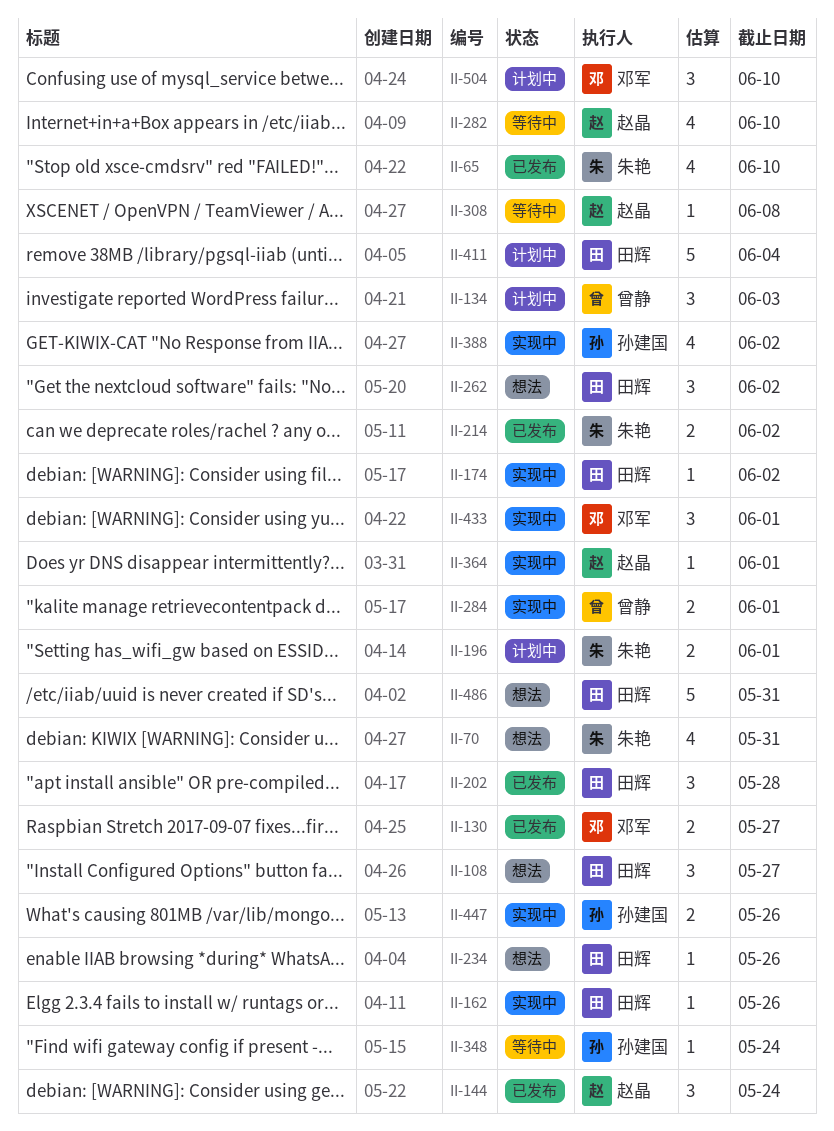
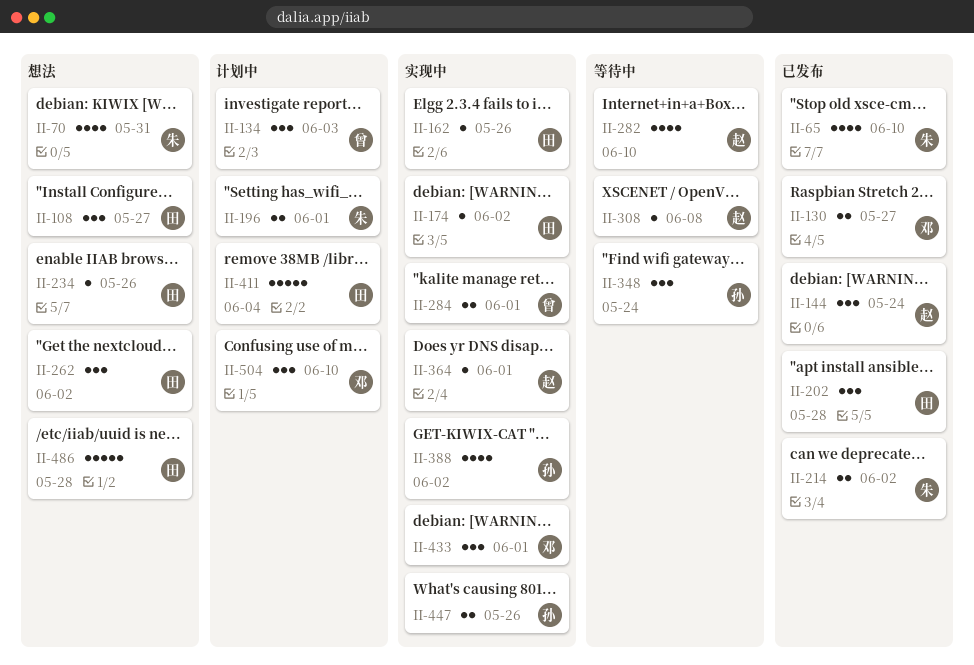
II-348, estimate: 1 -> 3
II-486, due: May 31 -> May 28

